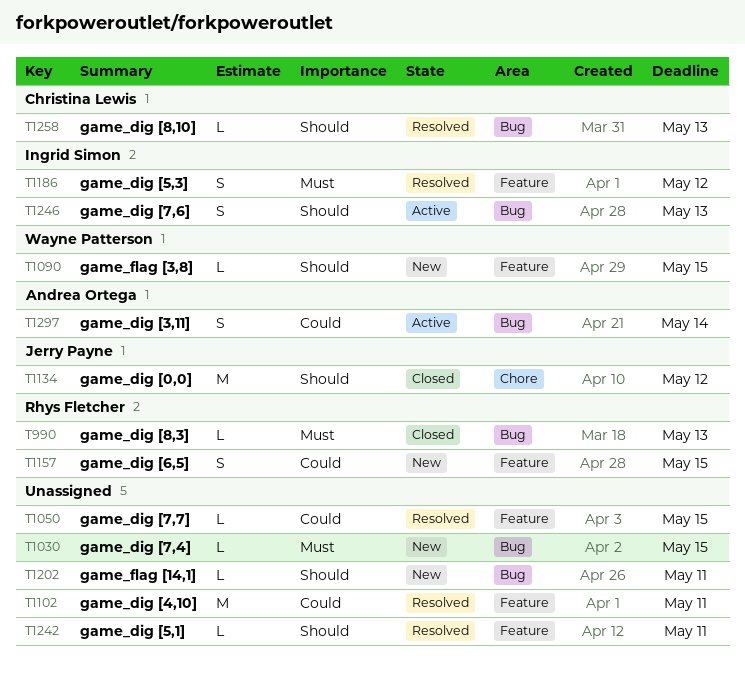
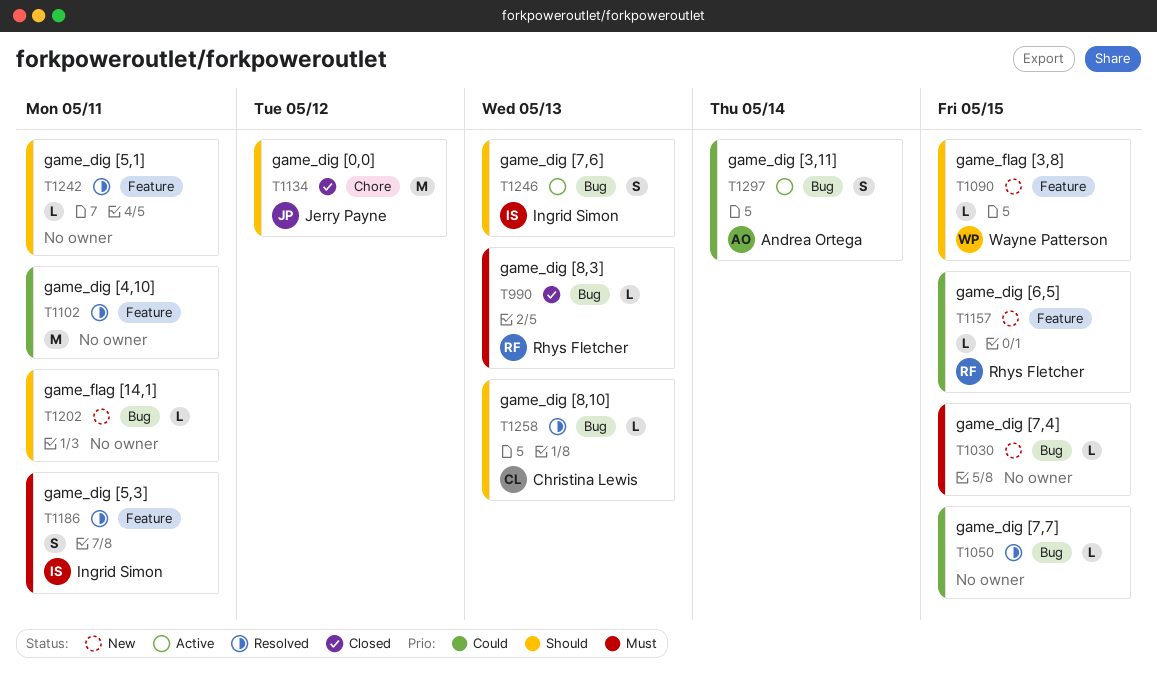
T1050, label: Feature -> Bug
T1157, estimate: S -> L
T1186, due: May 12 -> May 11

